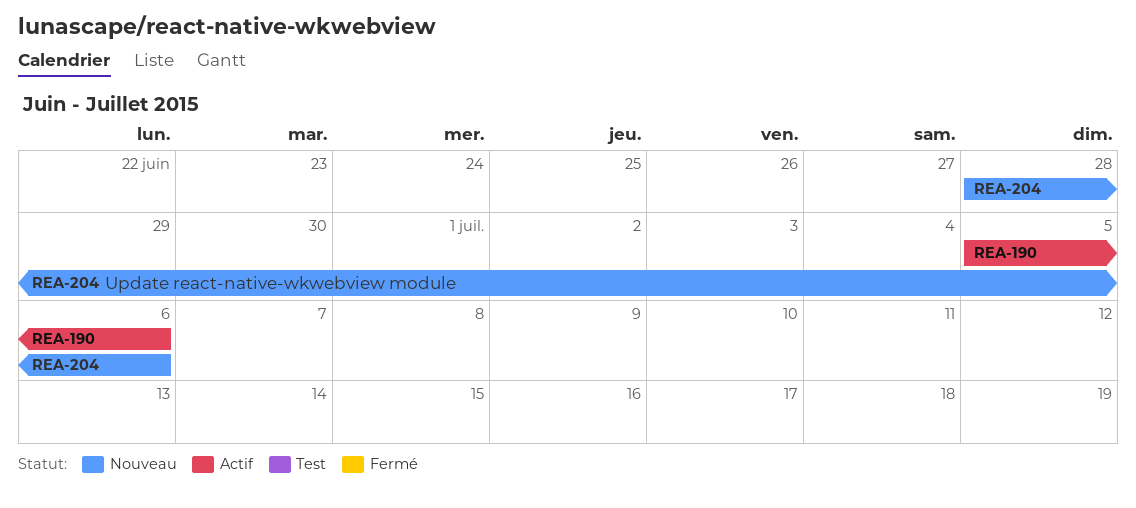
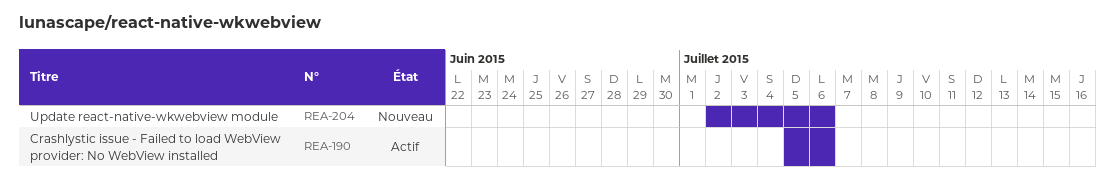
REA-204, start: Jun 28 -> Jul 2

